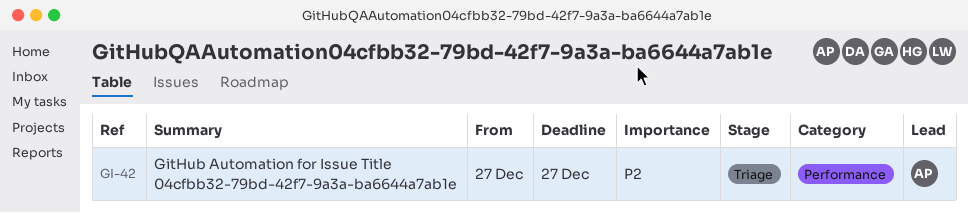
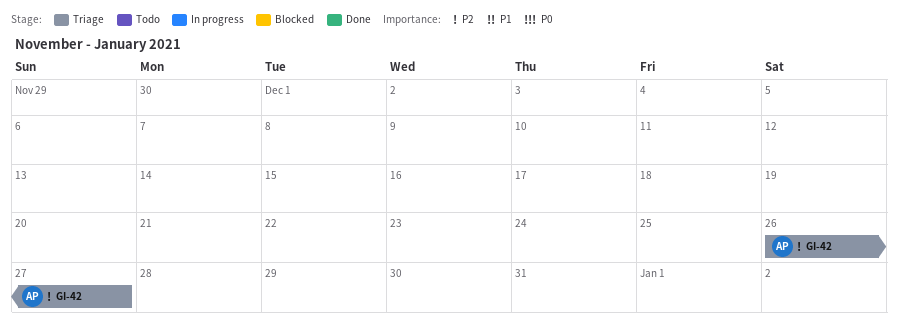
GI-42, start: Dec 27 -> Dec 26

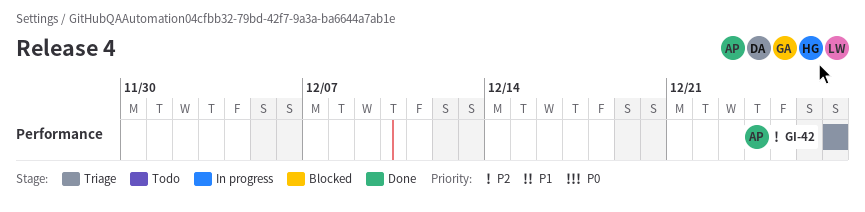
GI-42, start: Dec 26 -> Dec 27

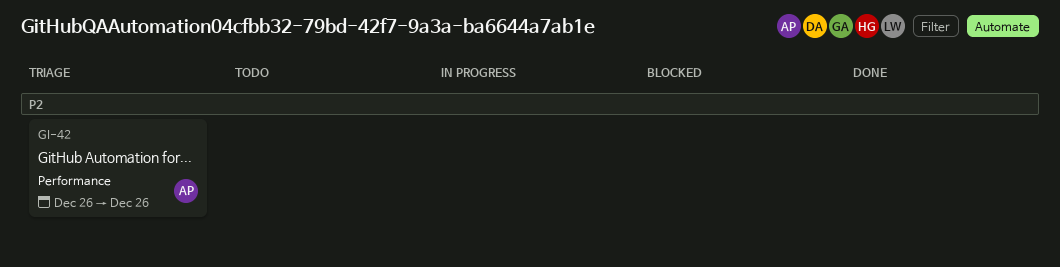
GI-42, start: Dec 27 -> Dec 26
GI-42, due: Dec 27 -> Dec 26

